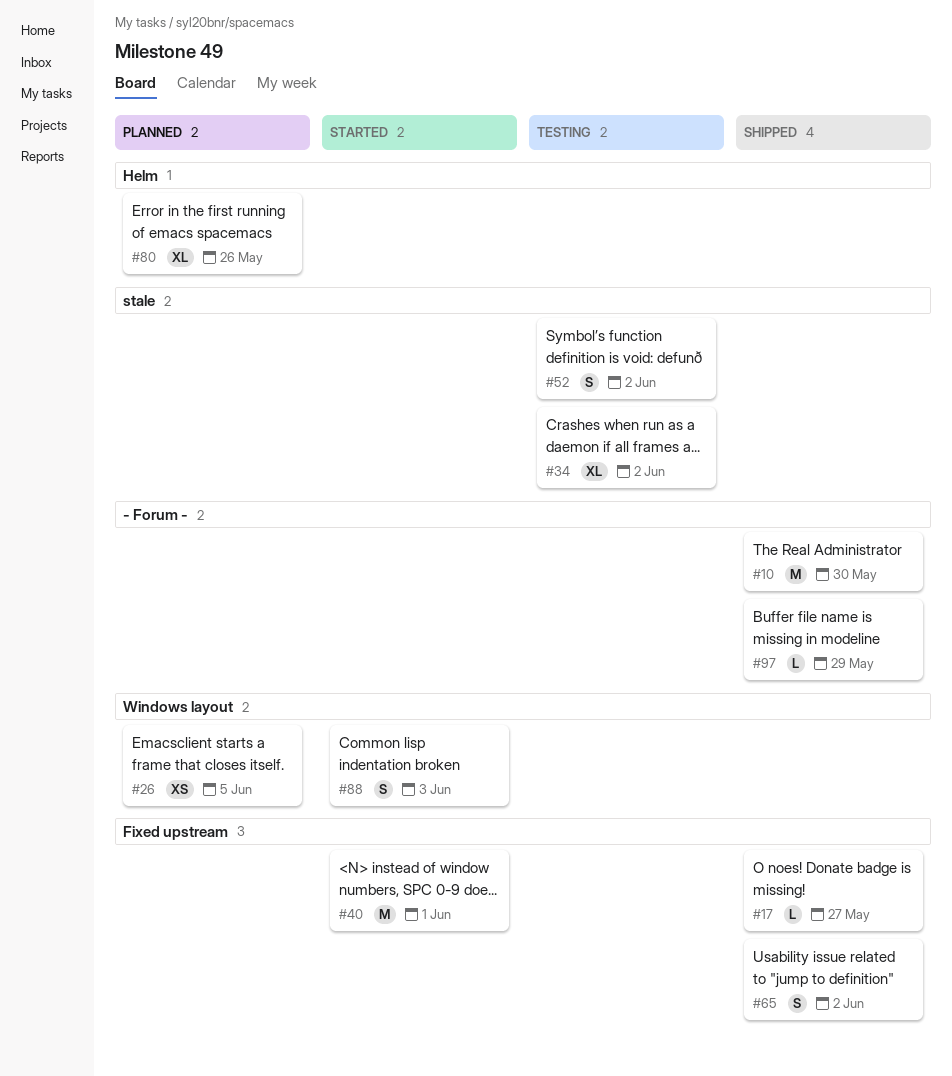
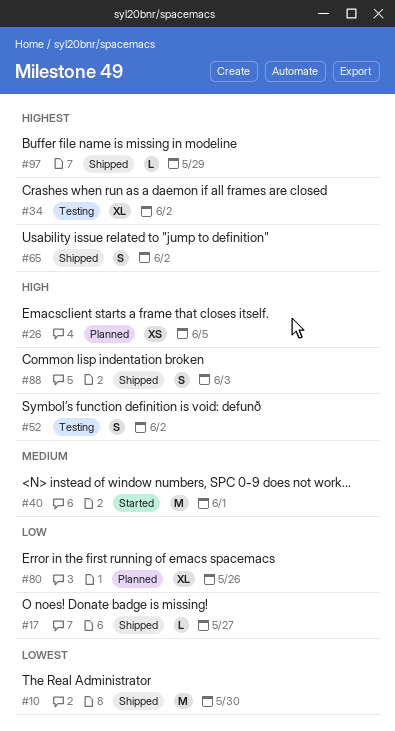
#88, status: Started -> Shipped

